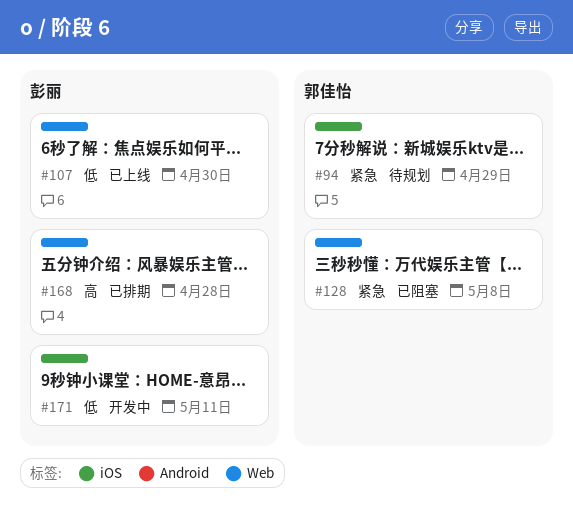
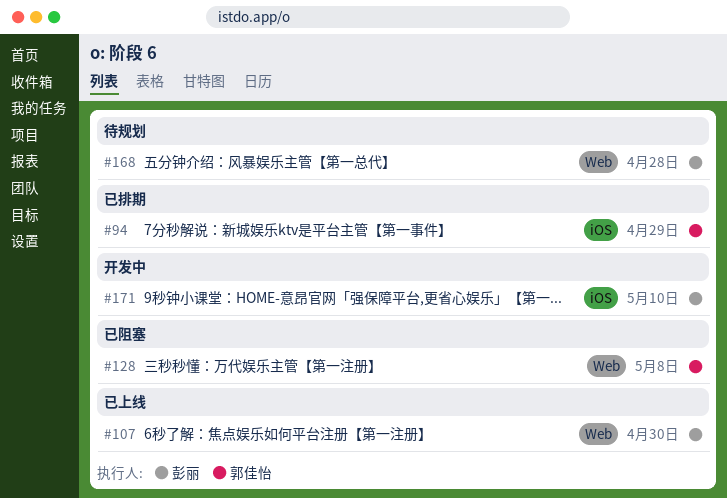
#94, status: 待规划 -> 已排期
#168, status: 已排期 -> 待规划
#171, due: May 11 -> May 10

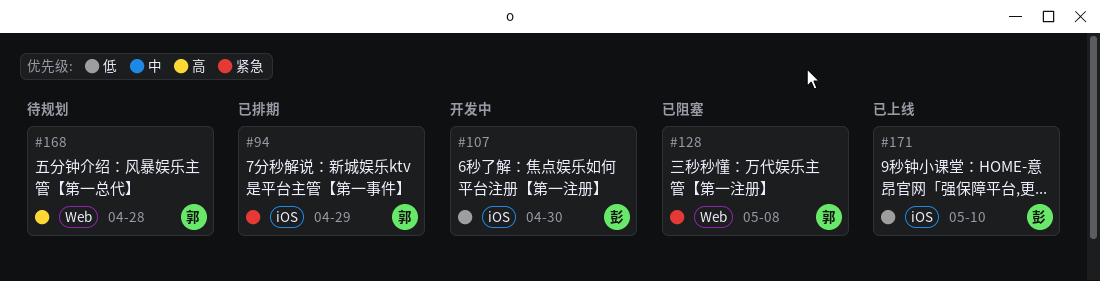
#107, status: 已上线 -> 开发中
#107, label: Web -> iOS
#168, owner: 彭丽 -> 郭佳怡
#171, status: 开发中 -> 已上线

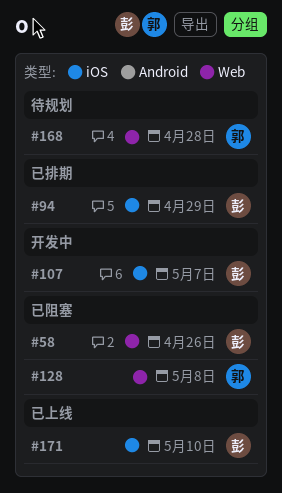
#58: none -> present
#94, owner: 郭 -> 彭
#107, due: Apr 30 -> May 7

